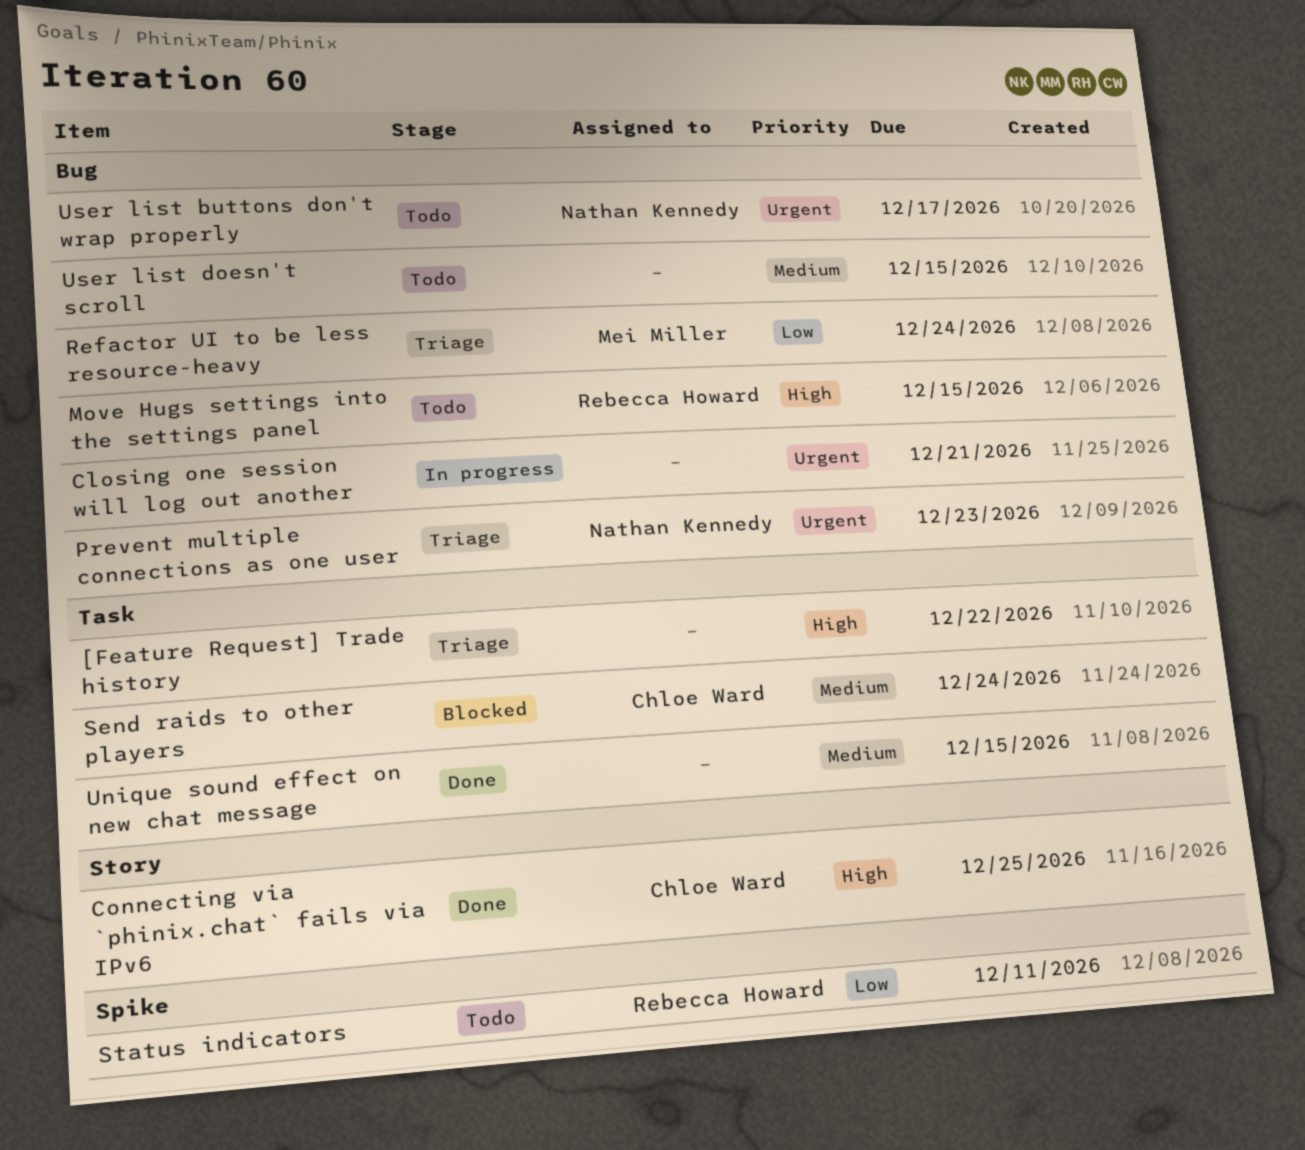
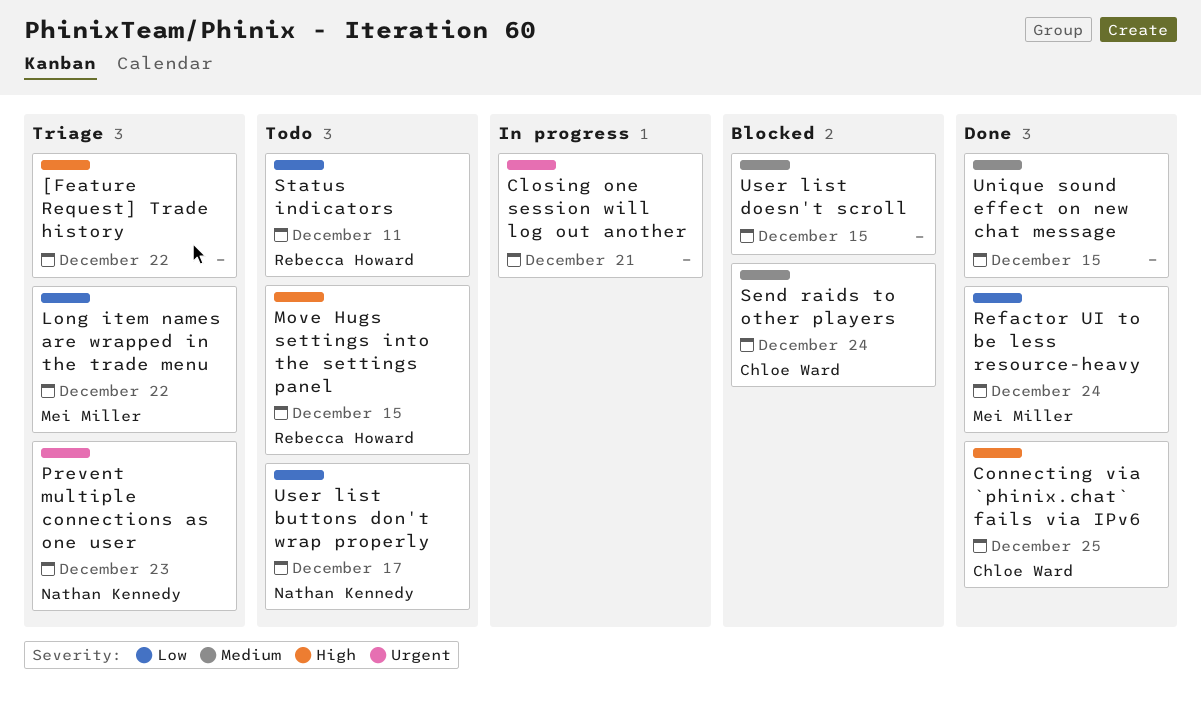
Long item names are wrapped in the trade menu: none -> present
Refactor UI to be less resource-heavy, status: Triage -> Done
User list buttons don't wrap properly, priority: Urgent -> Low
User list doesn't scroll, status: Todo -> Blocked

